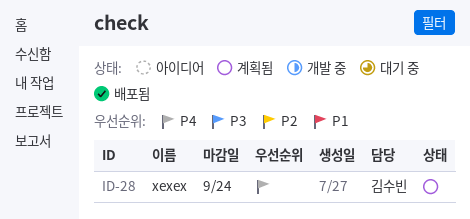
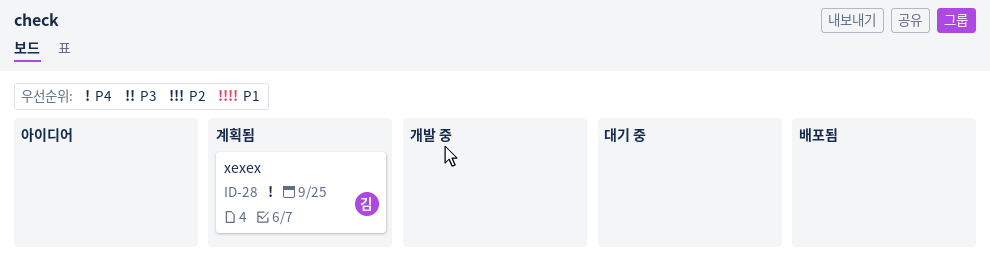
ID-28, due: Sep 24 -> Sep 25

